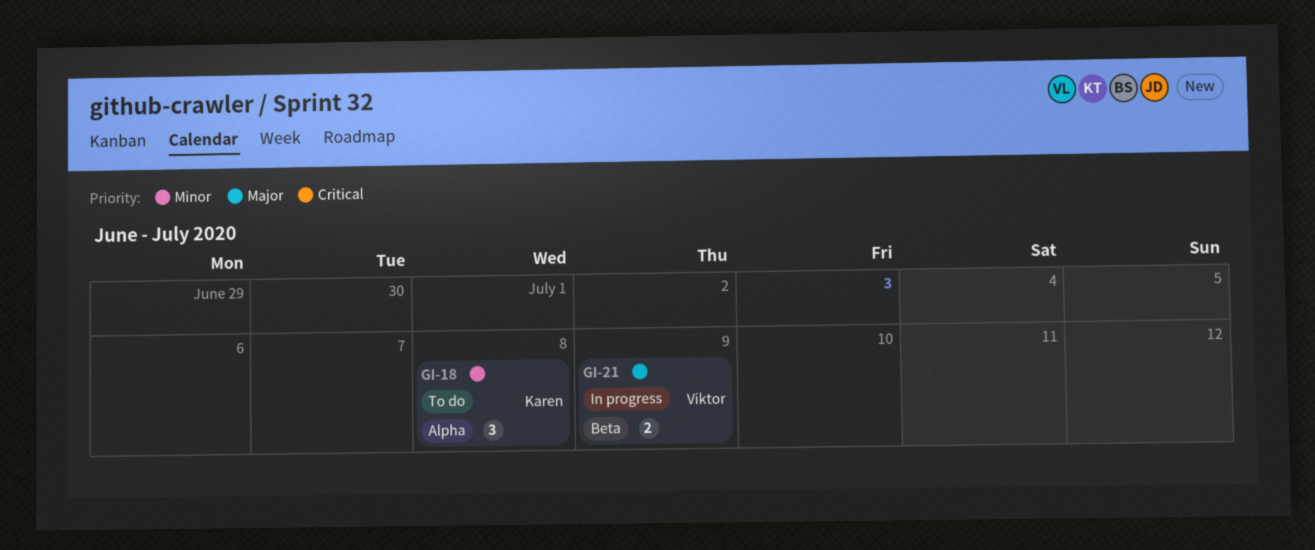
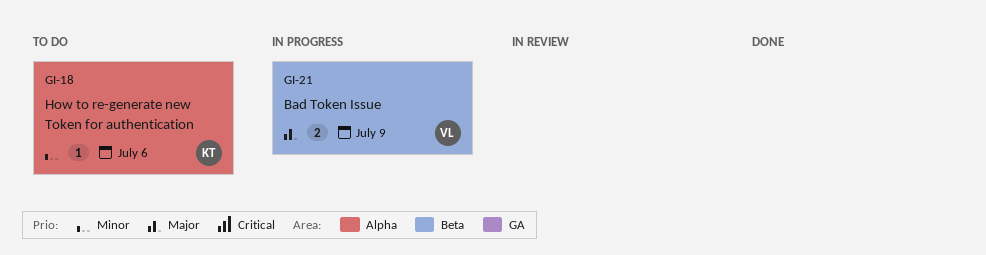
GI-18, estimate: 3 -> 1
GI-18, due: Jul 8 -> Jul 6

